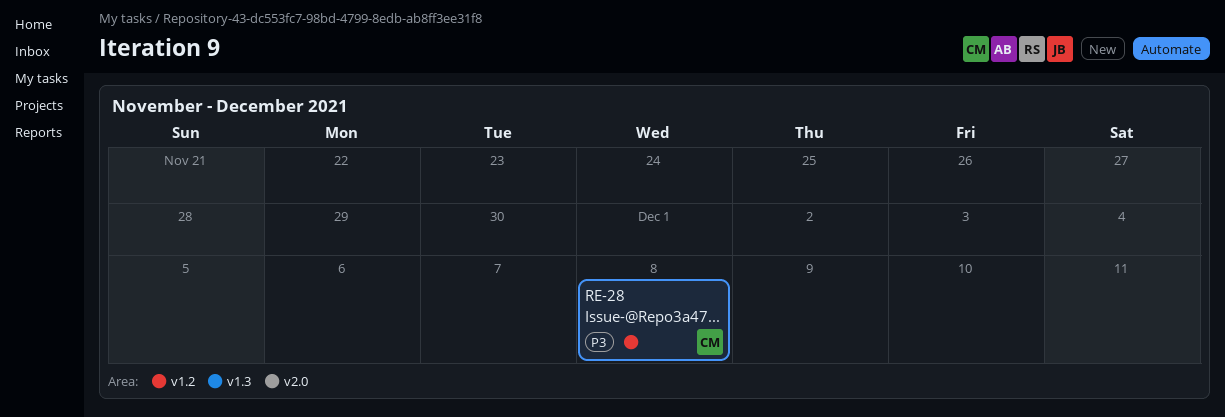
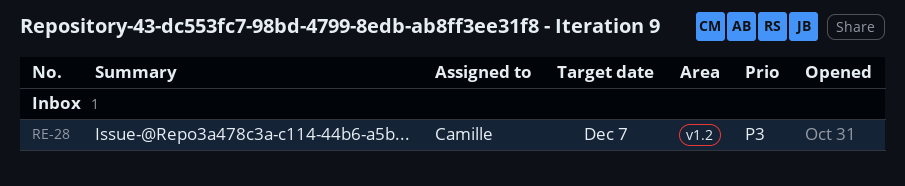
RE-28, due: Dec 8 -> Dec 7

